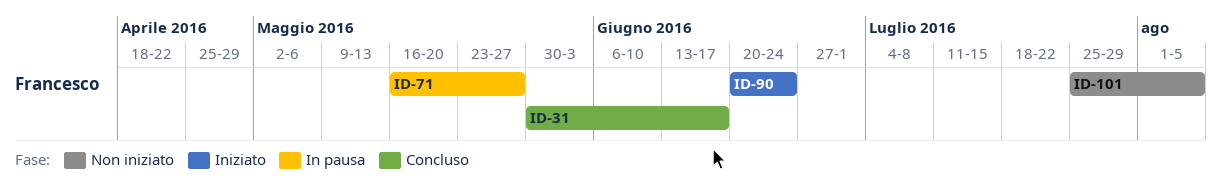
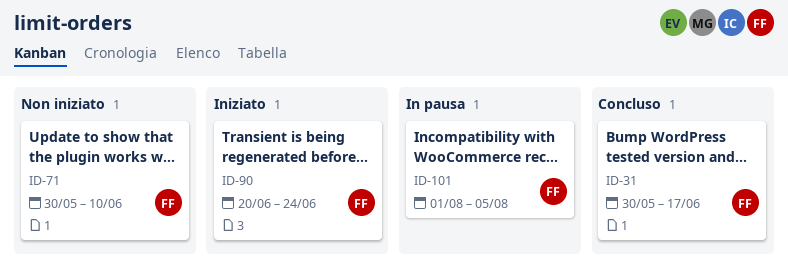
ID-71, status: In pausa -> Non iniziato
ID-71, start: May 16 -> May 30
ID-71, due: May 27 -> Jun 10
ID-101, status: Non iniziato -> In pausa
ID-101, start: Jul 25 -> Aug 1

